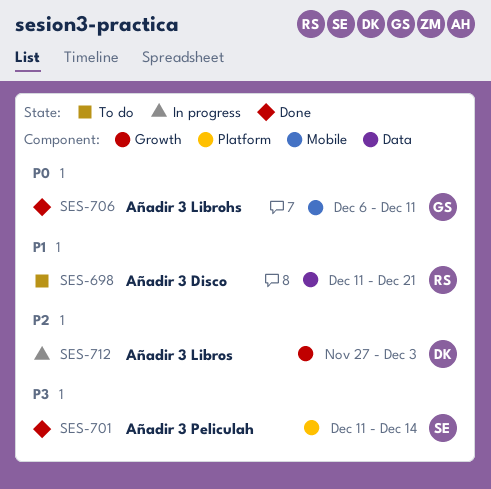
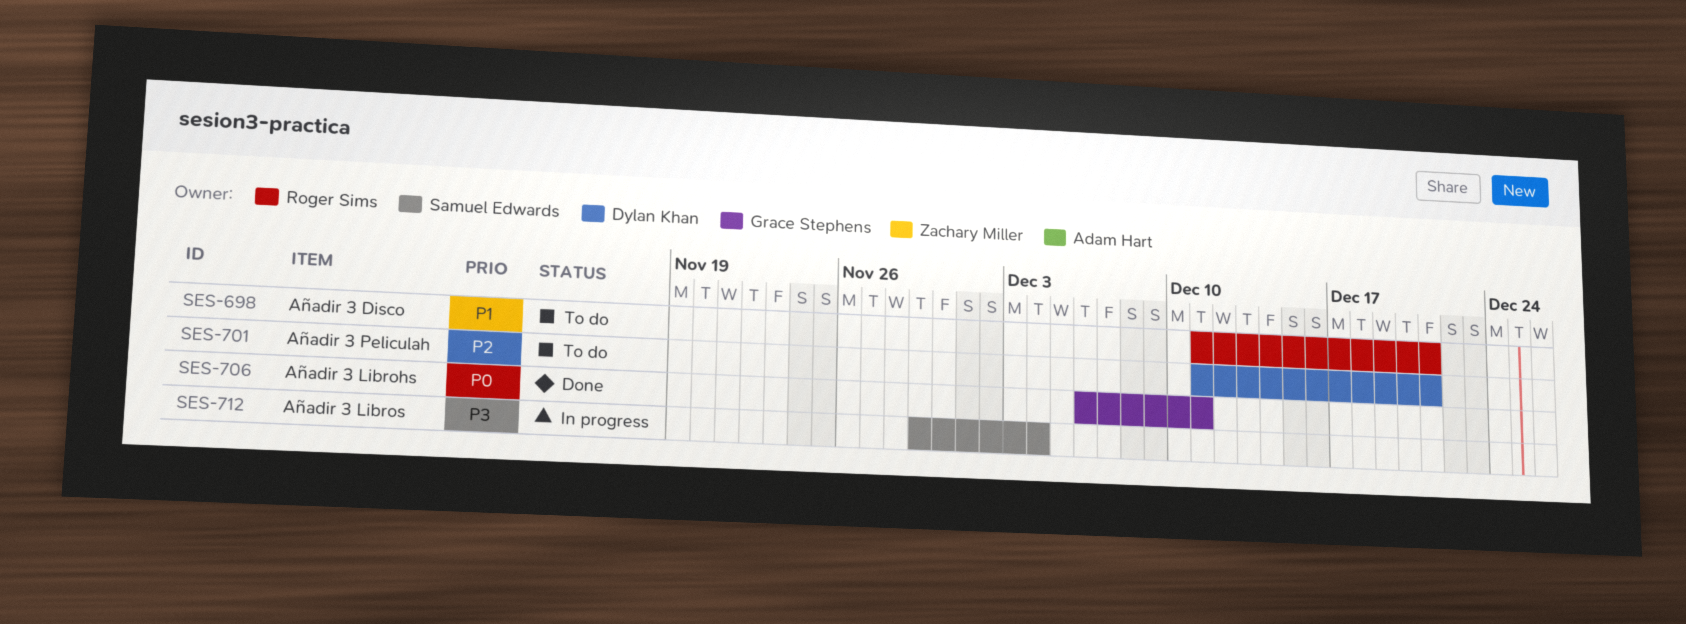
SES-701, status: Done -> To do
SES-701, owner: Samuel Edwards -> Dylan Khan
SES-701, priority: P3 -> P2
SES-701, due: Dec 14 -> Dec 21
SES-712, owner: Dylan Khan -> Samuel Edwards
SES-712, priority: P2 -> P3
SES-712, start: Nov 27 -> Nov 29
SES-712, due: Dec 3 -> Dec 4

